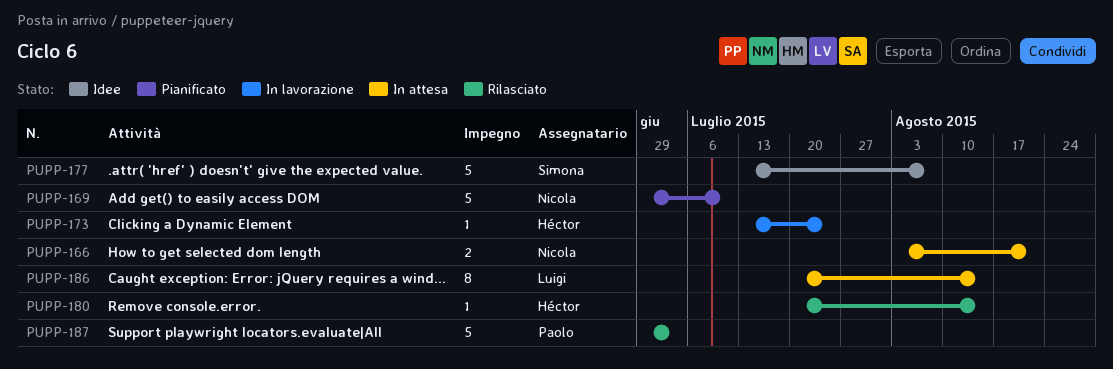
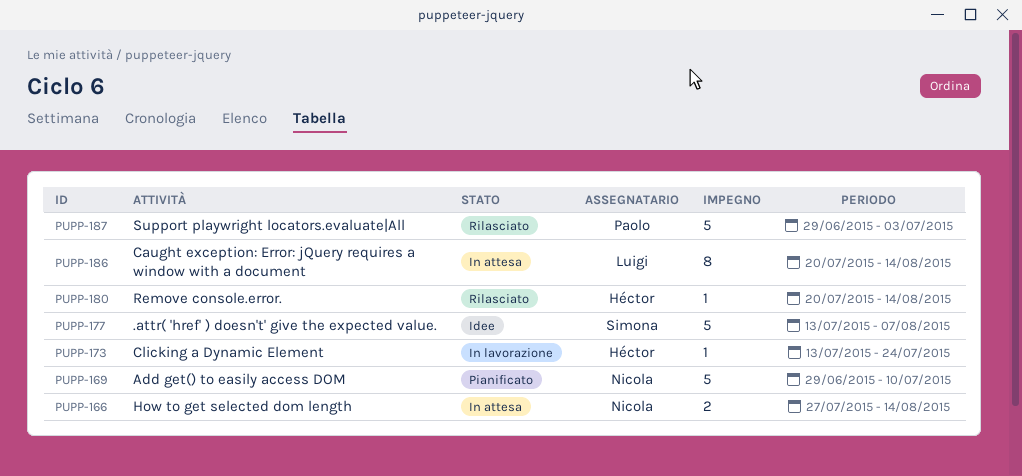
PUPP-166, start: Aug 3 -> Jul 27
PUPP-166, due: Aug 21 -> Aug 14

